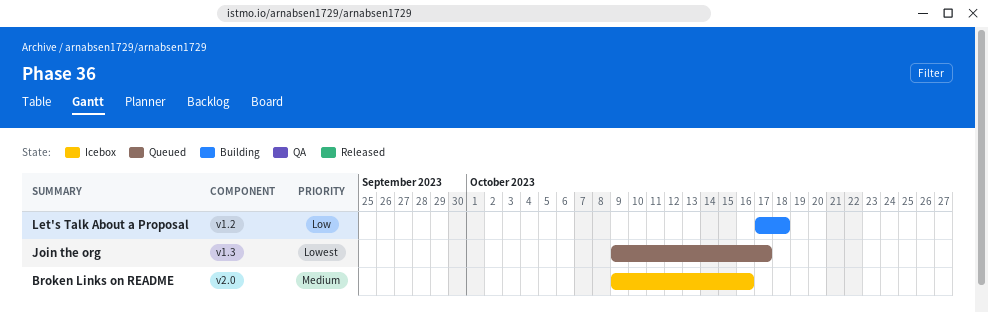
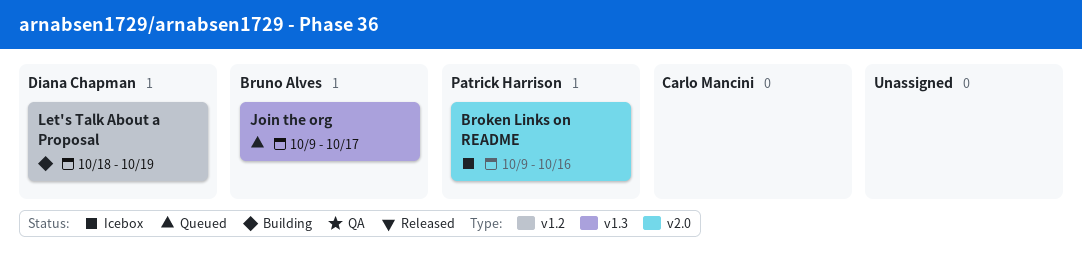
Let's Talk About a Proposal, start: Oct 17 -> Oct 18
Let's Talk About a Proposal, due: Oct 18 -> Oct 19

